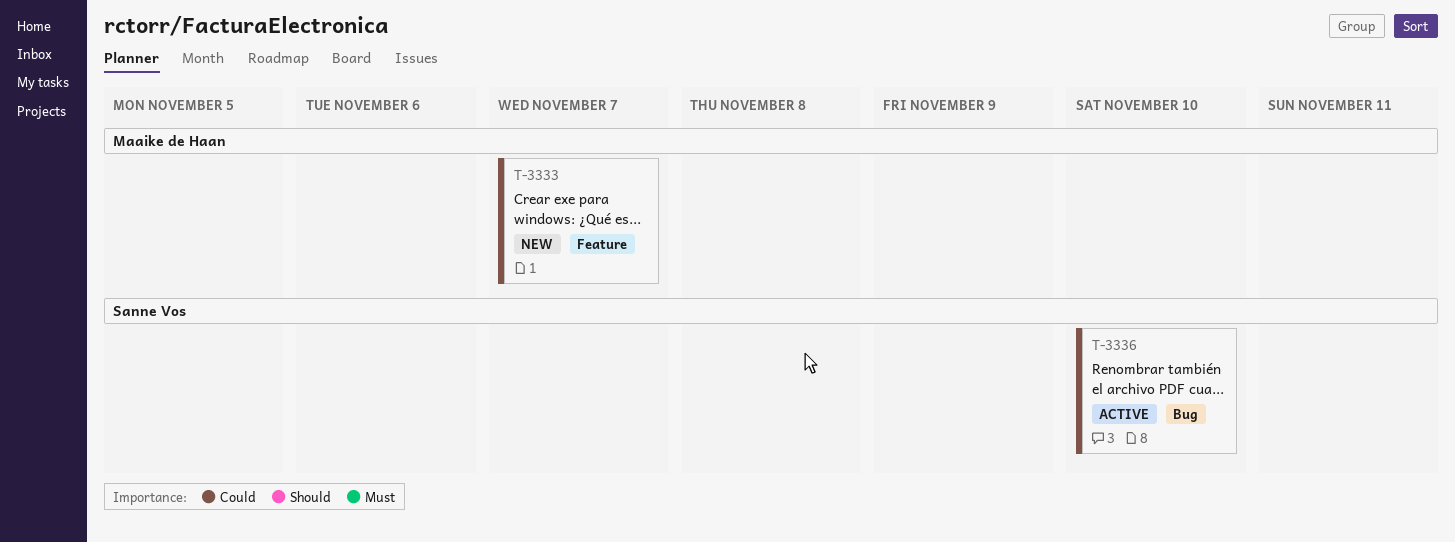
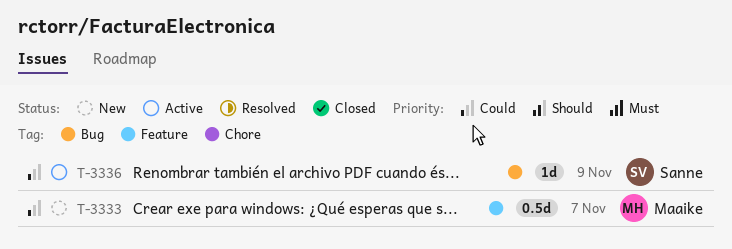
T-3336, due: Nov 10 -> Nov 9

